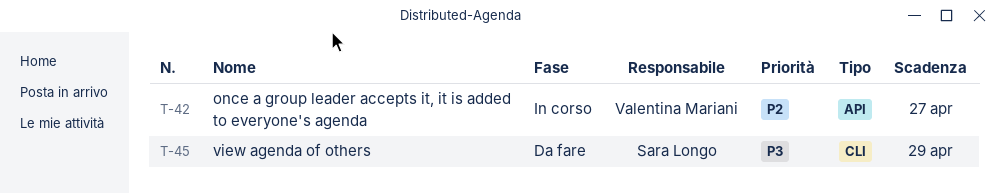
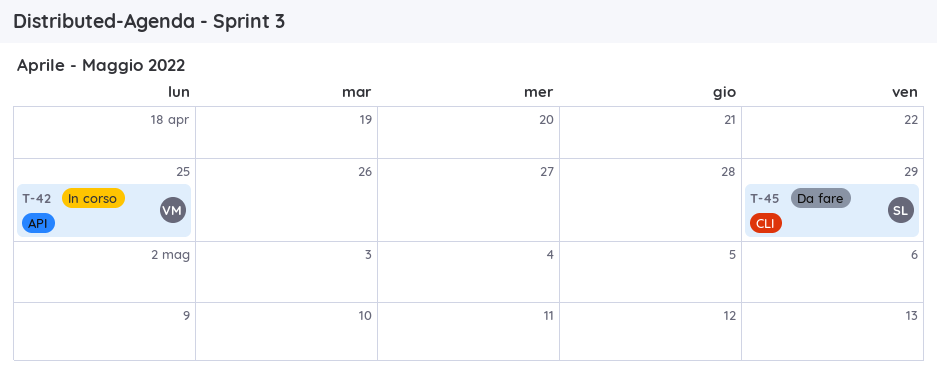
T-42, due: Apr 27 -> Apr 25

